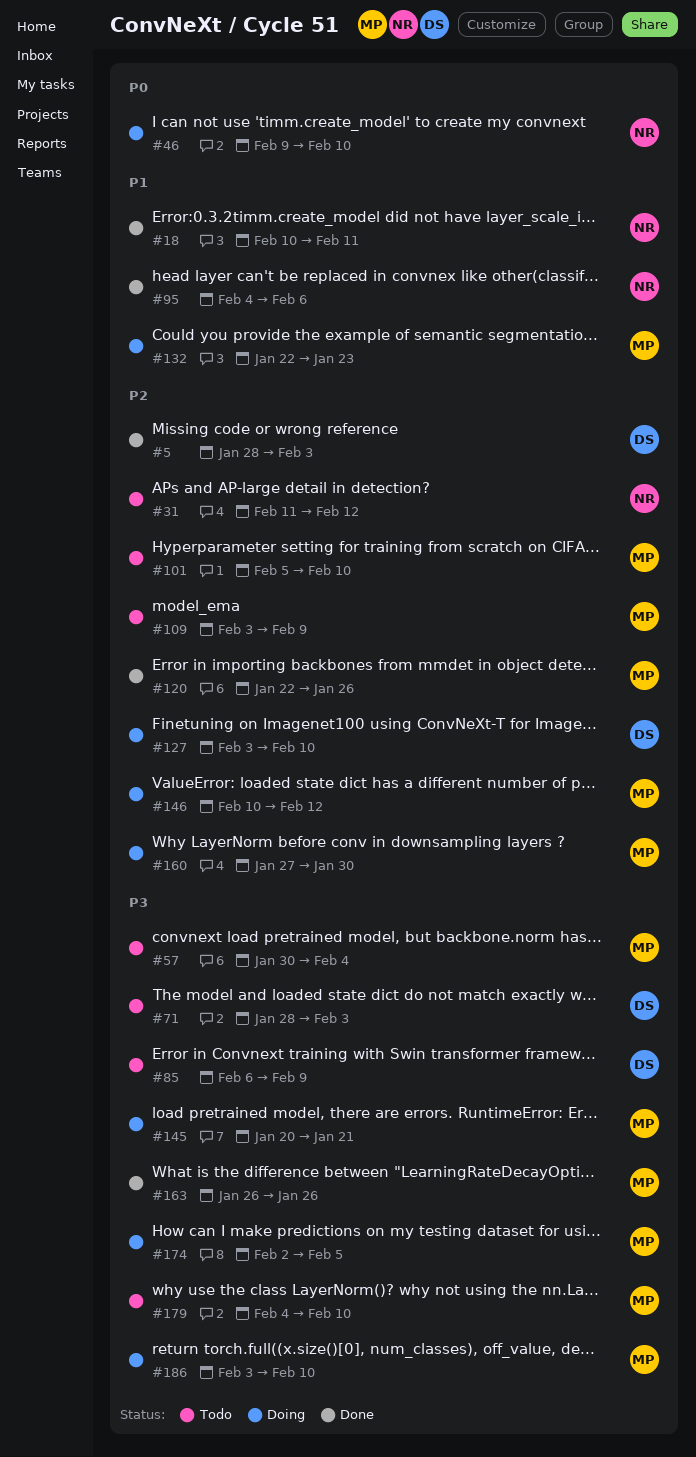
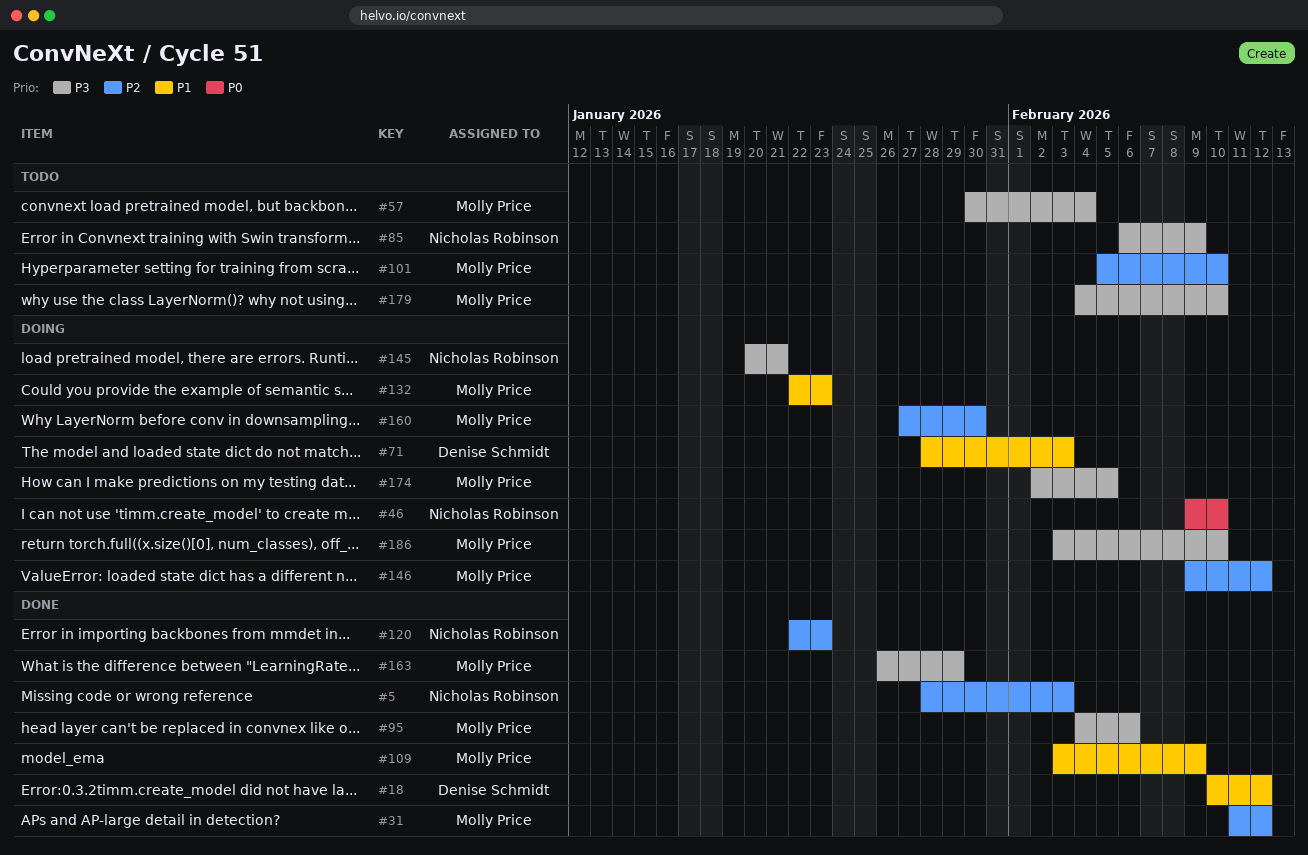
#5, owner: Denise Schmidt -> Nicholas Robinson
#18, owner: Nicholas Robinson -> Denise Schmidt
#18, due: Feb 11 -> Feb 12
#31, status: Todo -> Done
#31, owner: Nicholas Robinson -> Molly Price
#71, status: Todo -> Doing
#71, priority: P3 -> P1
#85, owner: Denise Schmidt -> Nicholas Robinson
#95, owner: Nicholas Robinson -> Molly Price
#95, priority: P1 -> P3
#109, status: Todo -> Done
#109, priority: P2 -> P1
#120, owner: Molly Price -> Nicholas Robinson
#120, due: Jan 26 -> Jan 23
#127: present -> none
#145, owner: Molly Price -> Nicholas Robinson
#146, start: Feb 10 -> Feb 9
#163, due: Jan 26 -> Jan 29

